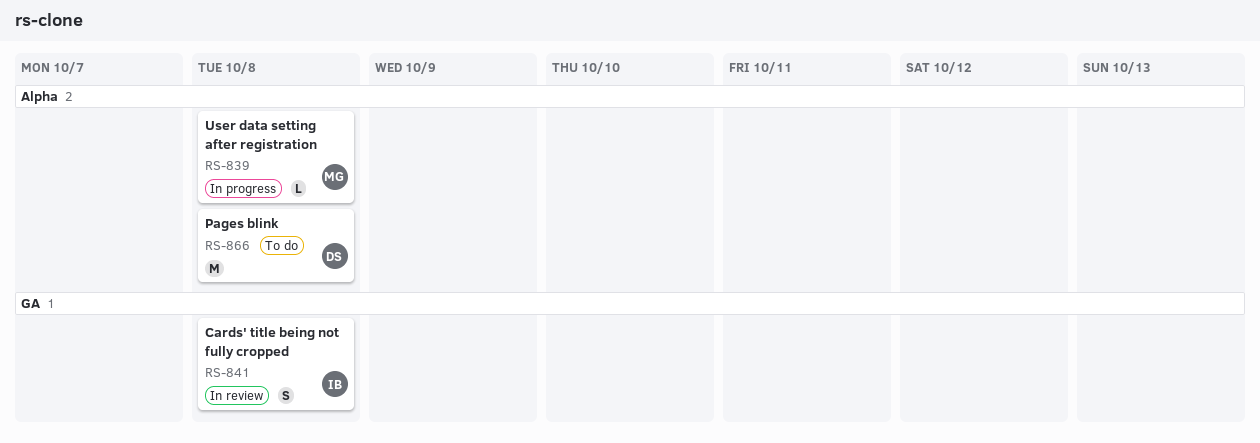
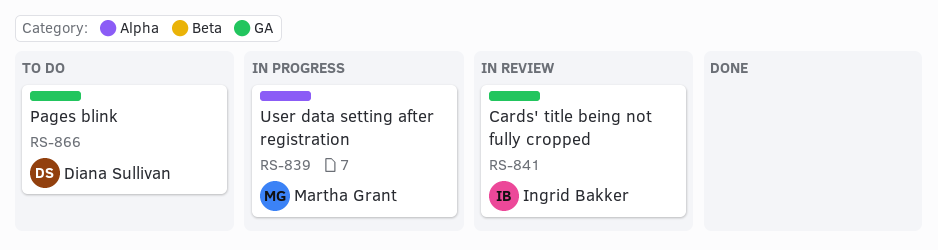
RS-866, label: Alpha -> GA

